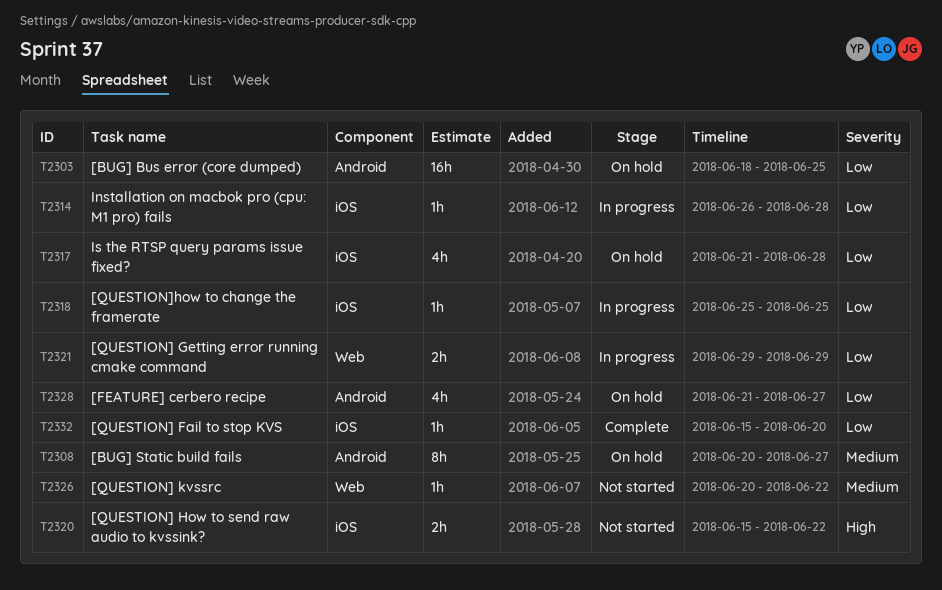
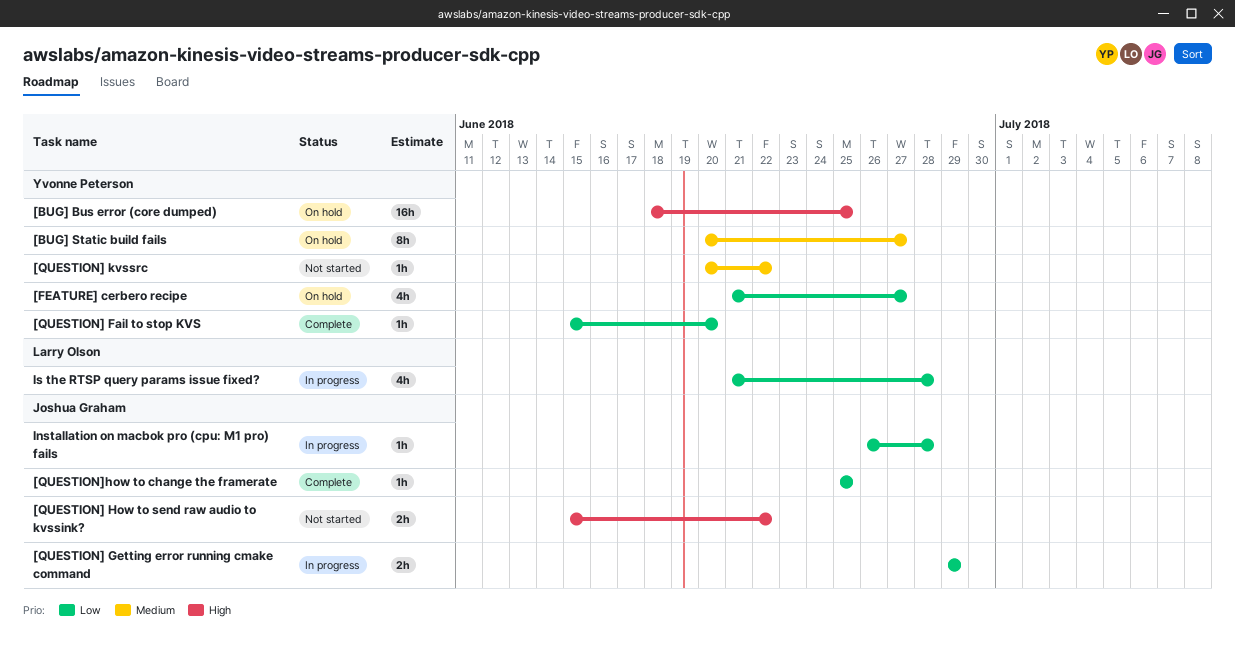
[BUG] Bus error (core dumped), priority: Low -> High
[QUESTION]how to change the framerate, status: In progress -> Complete
Is the RTSP query params issue fixed?, status: On hold -> In progress

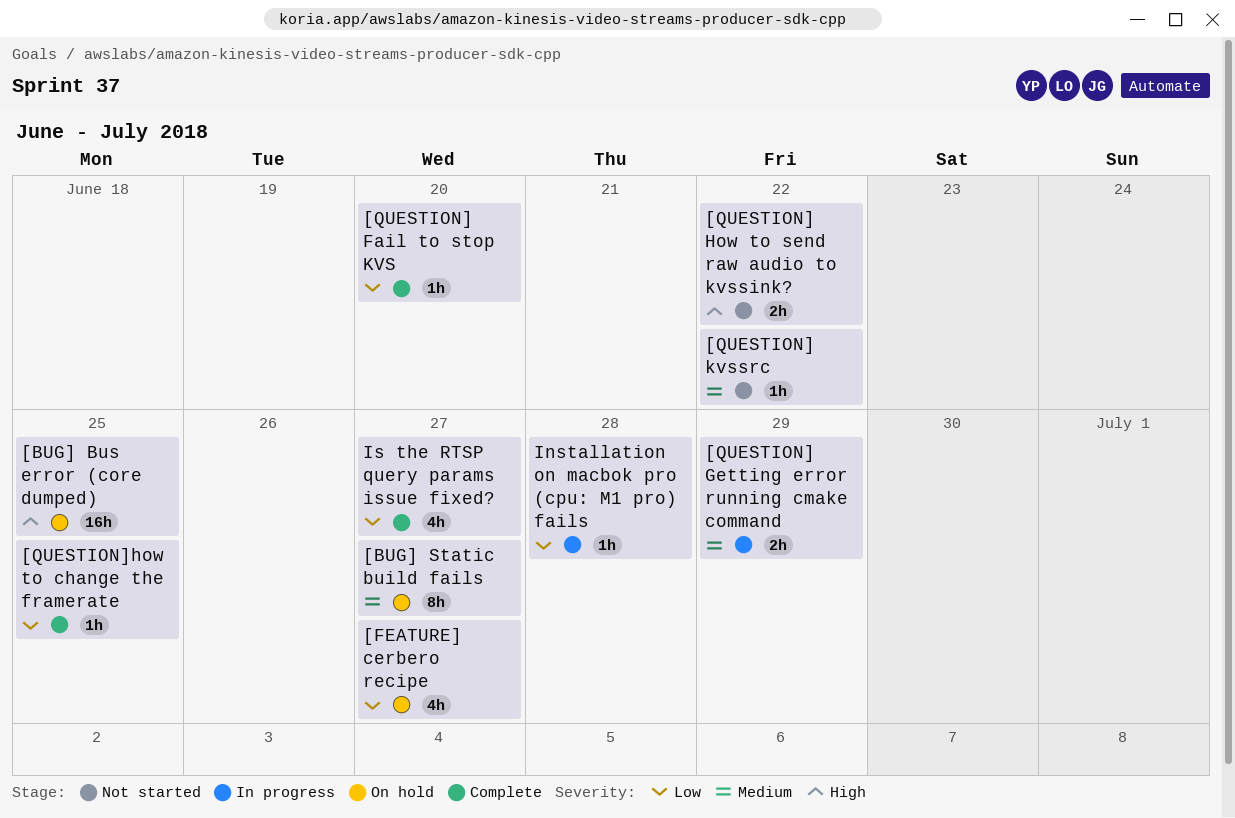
[QUESTION] Getting error running cmake command, priority: Low -> Medium
Is the RTSP query params issue fixed?, status: In progress -> Complete
Is the RTSP query params issue fixed?, due: Jun 28 -> Jun 27

